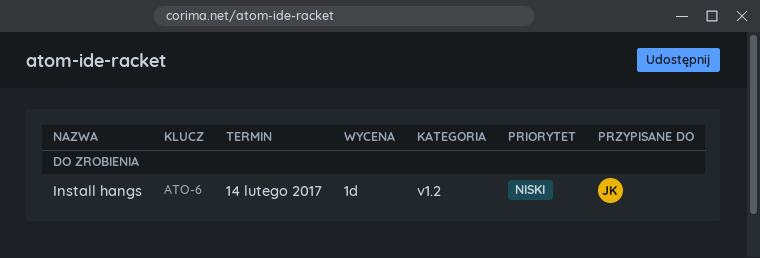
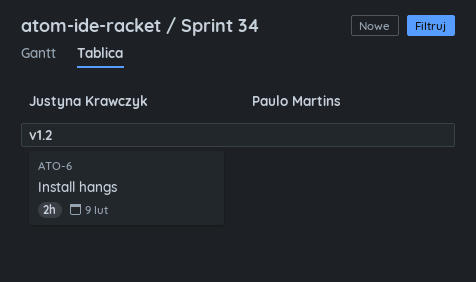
ATO-6, estimate: 1d -> 2h
ATO-6, due: Feb 14 -> Feb 9

